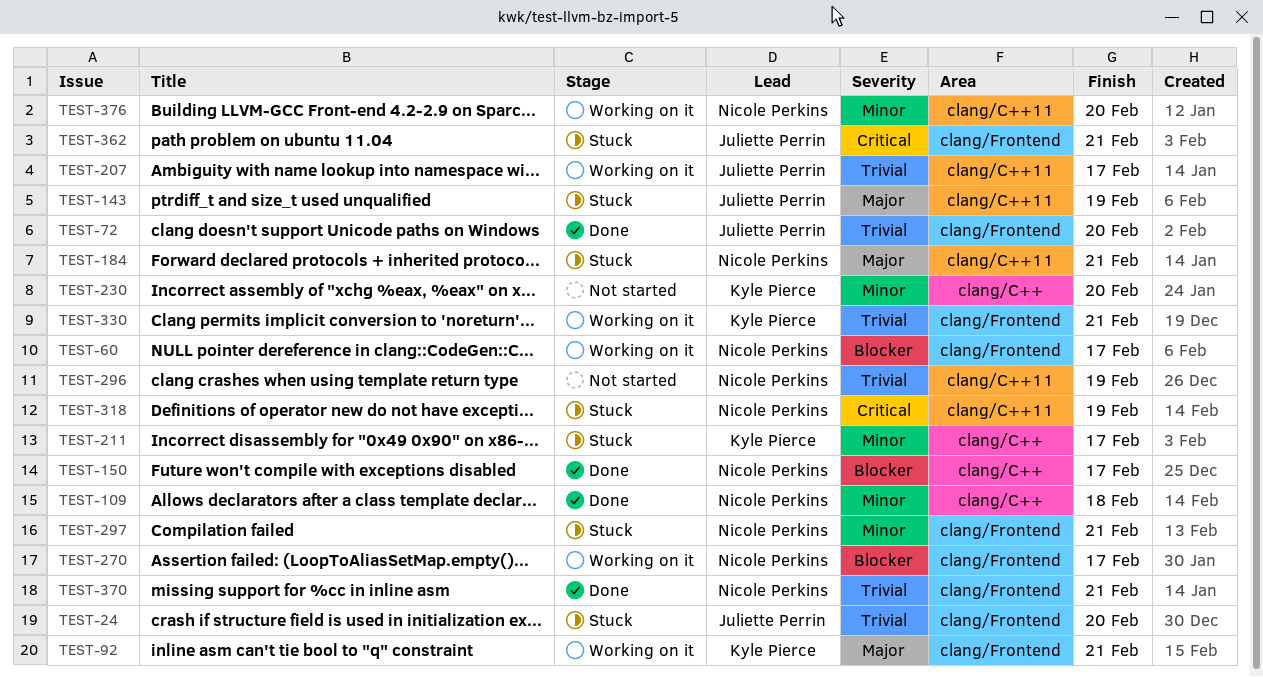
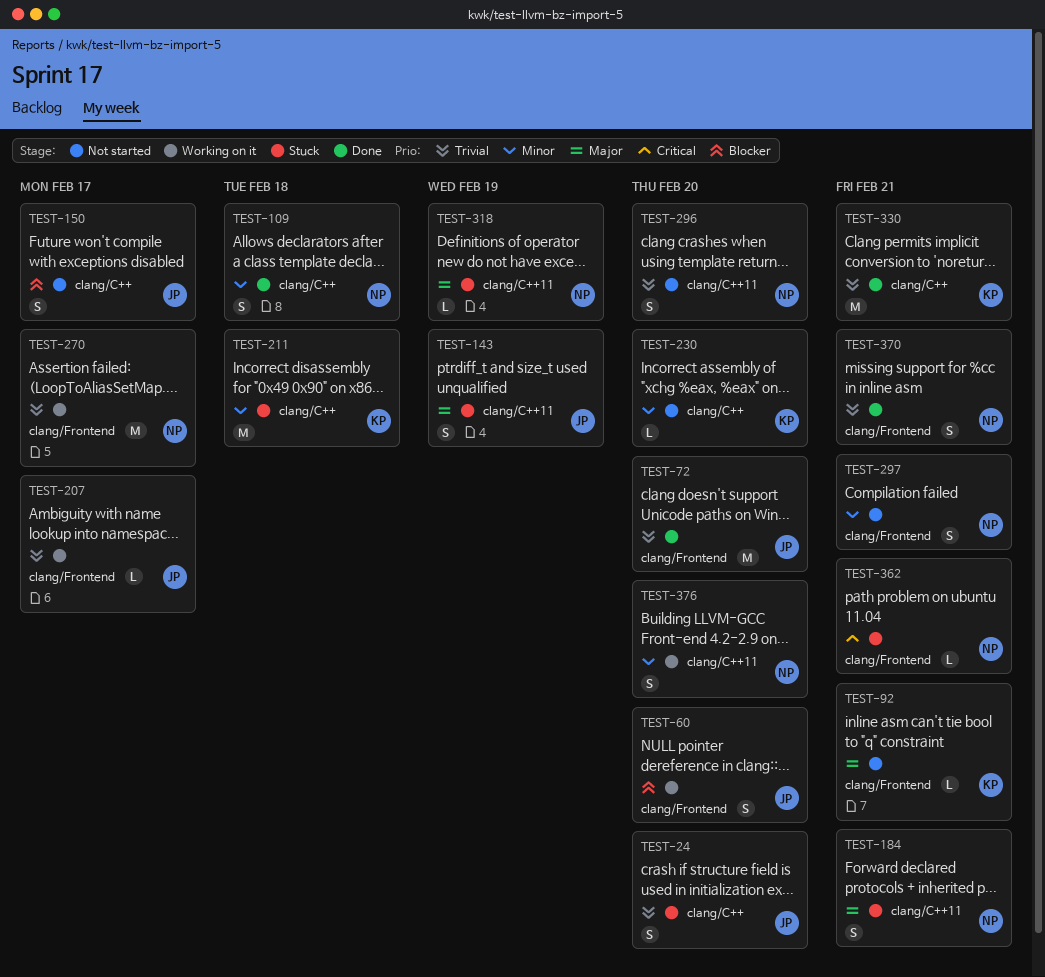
TEST-24, label: clang/Frontend -> clang/C++
TEST-60, owner: Nicole Perkins -> Juliette Perrin
TEST-60, due: Feb 17 -> Feb 20
TEST-92, status: Working on it -> Not started
TEST-150, status: Done -> Not started
TEST-150, owner: Nicole Perkins -> Juliette Perrin
TEST-207, label: clang/C++11 -> clang/Frontend
TEST-211, due: Feb 17 -> Feb 18
TEST-270, priority: Blocker -> Trivial
TEST-296, due: Feb 19 -> Feb 20
TEST-297, status: Stuck -> Not started
TEST-318, priority: Critical -> Major
TEST-330, status: Working on it -> Done
TEST-330, label: clang/Frontend -> clang/C++
TEST-362, owner: Juliette Perrin -> Nicole Perkins

